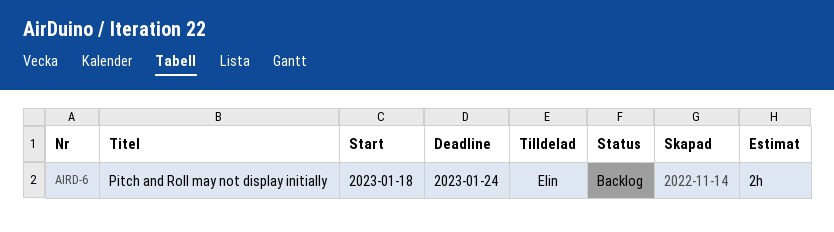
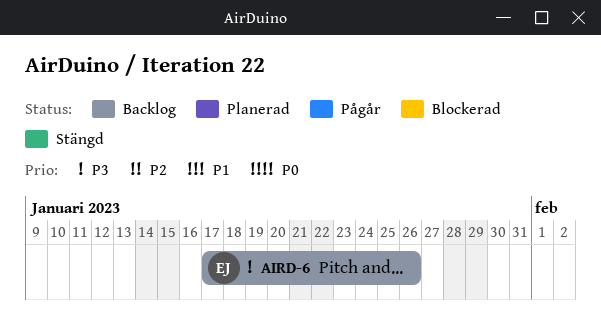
AIRD-6, start: Jan 18 -> Jan 17
AIRD-6, due: Jan 24 -> Jan 26

